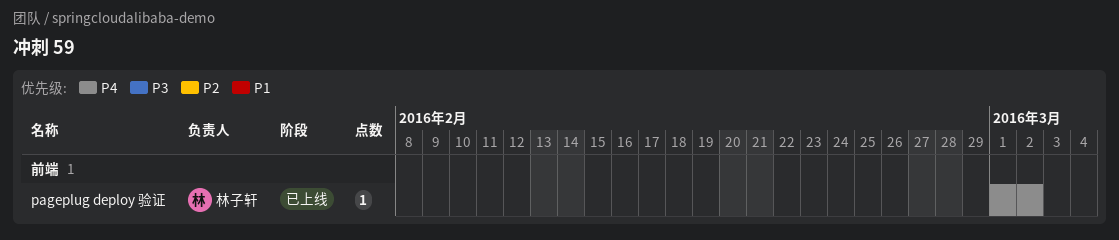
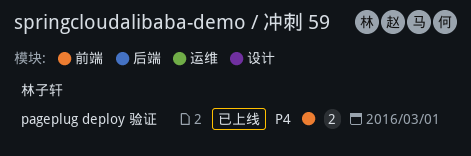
pageplug deploy 验证, estimate: 1 -> 2
pageplug deploy 验证, due: Mar 2 -> Mar 1

